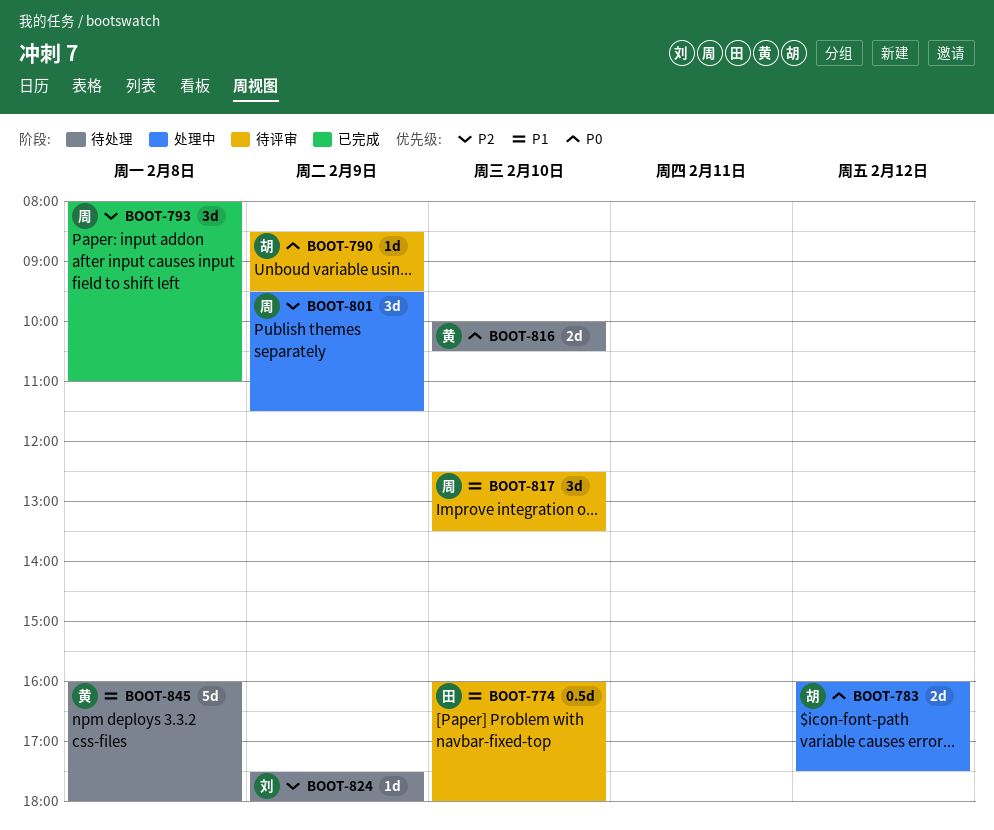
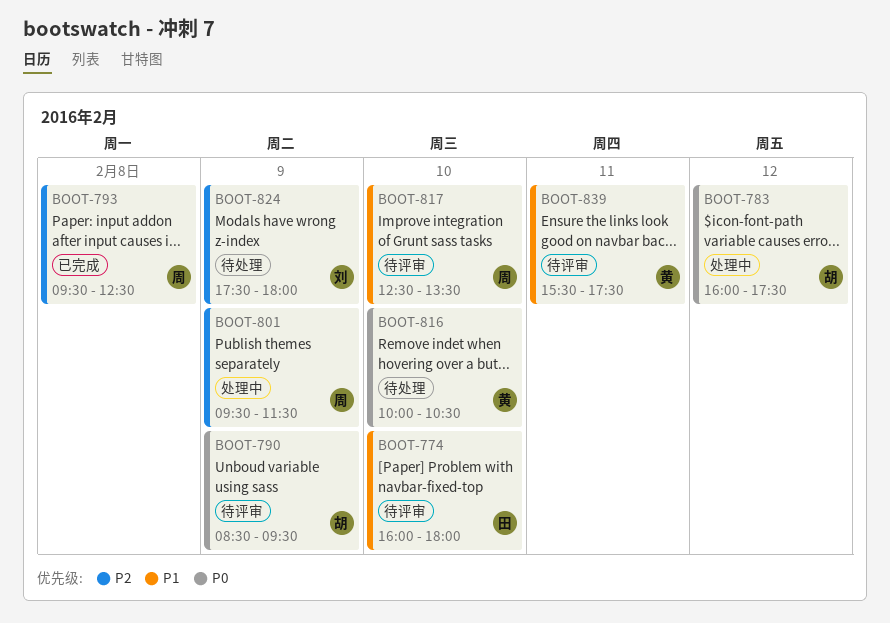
BOOT-793, begins: 08:00 -> 09:30
BOOT-793, ends: 11:00 -> 12:30
BOOT-839: none -> present
BOOT-845: present -> none

